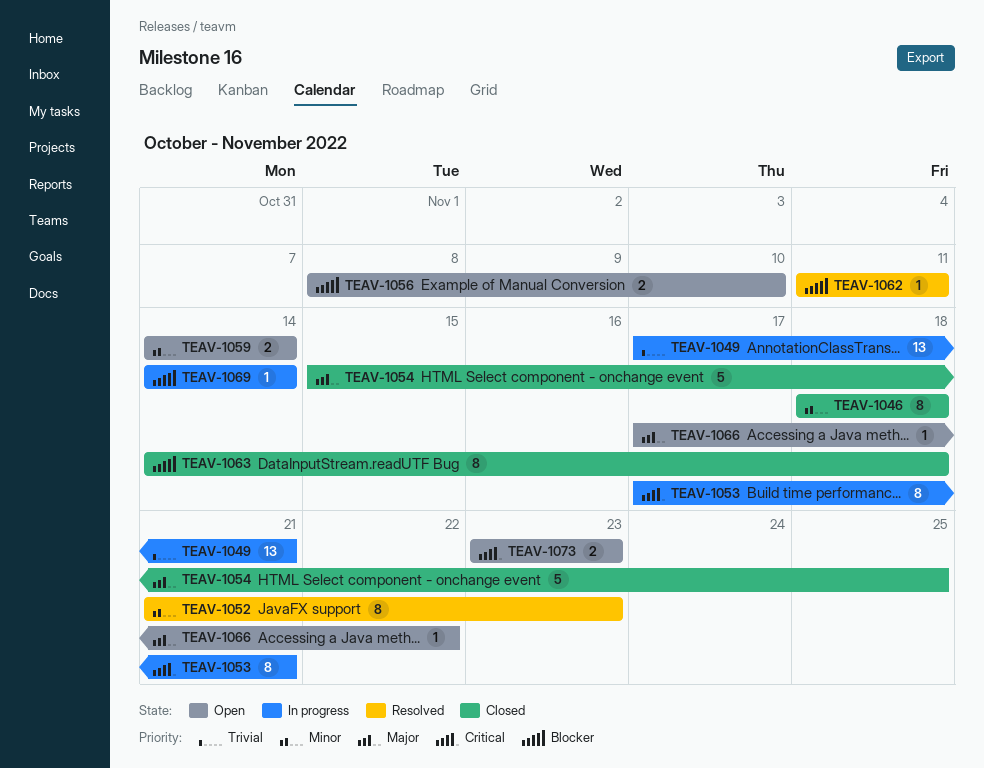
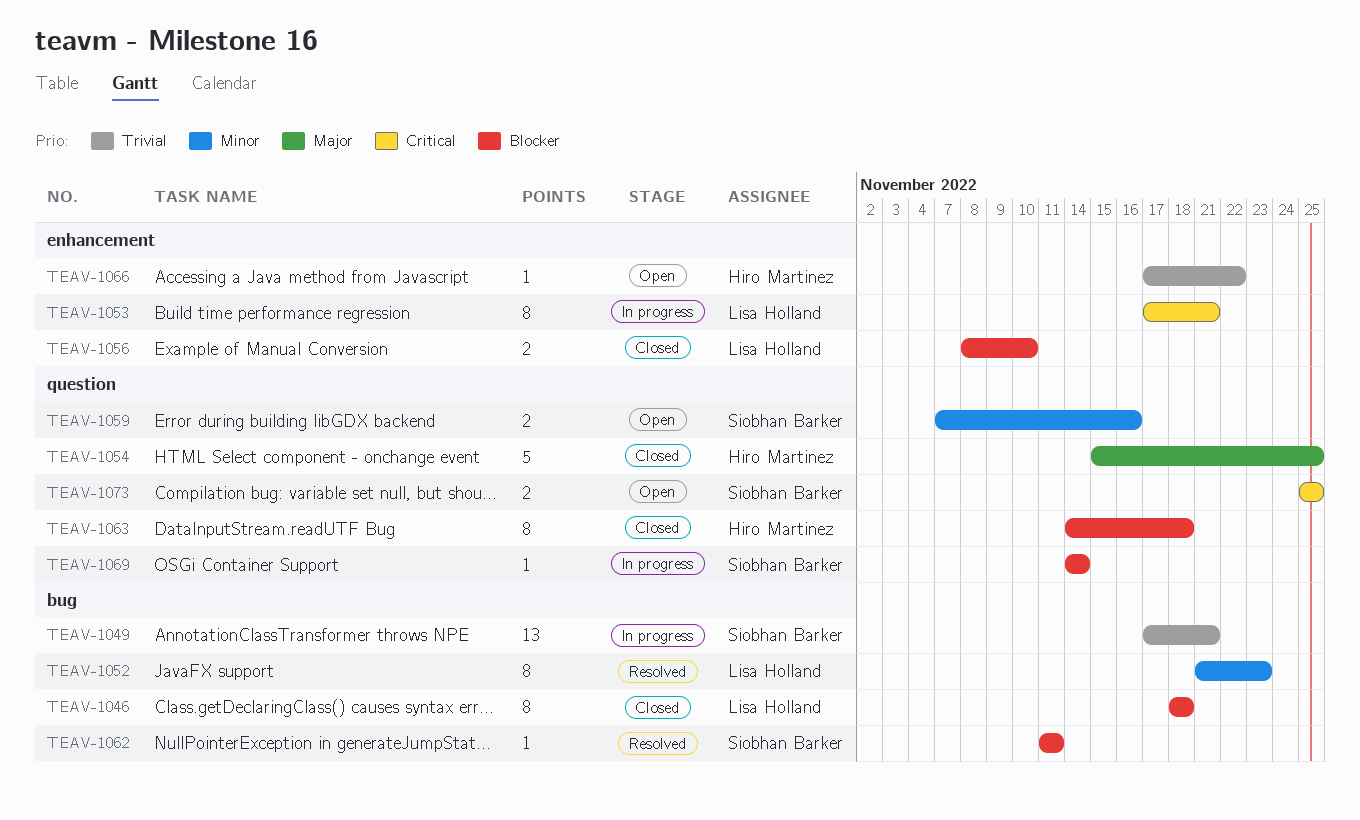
TEAV-1046, priority: Minor -> Blocker
TEAV-1056, status: Open -> Closed
TEAV-1059, start: Nov 14 -> Nov 7
TEAV-1059, due: Nov 14 -> Nov 16
TEAV-1066, priority: Major -> Trivial
TEAV-1073, start: Nov 23 -> Nov 25
TEAV-1073, due: Nov 23 -> Nov 25

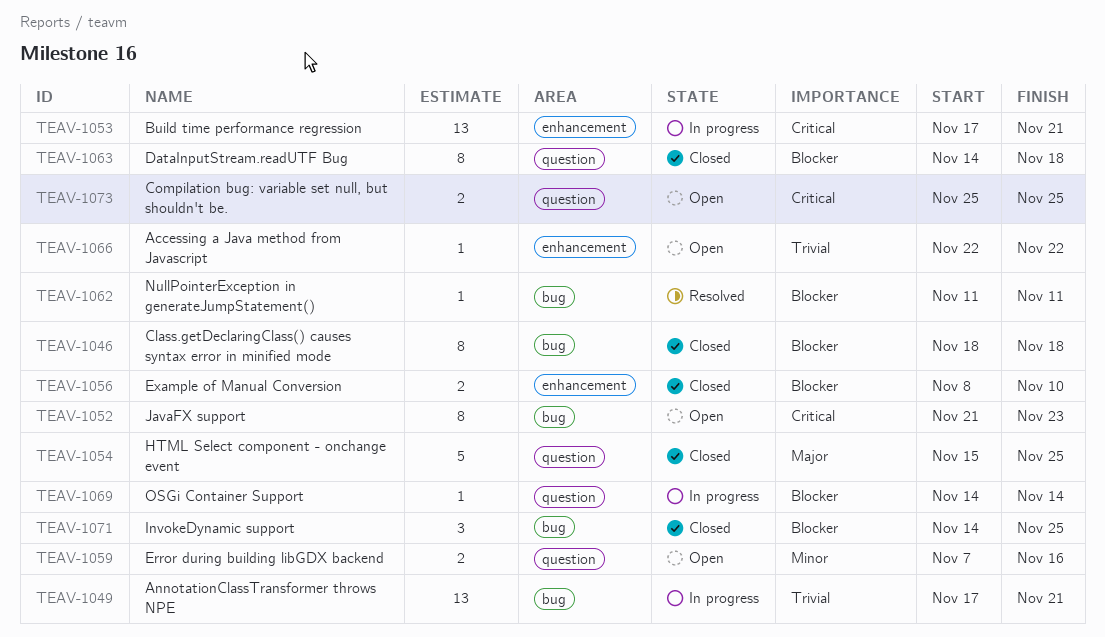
TEAV-1052, status: Resolved -> Open
TEAV-1052, priority: Minor -> Critical
TEAV-1053, estimate: 8 -> 13
TEAV-1066, start: Nov 17 -> Nov 22
TEAV-1071: none -> present

